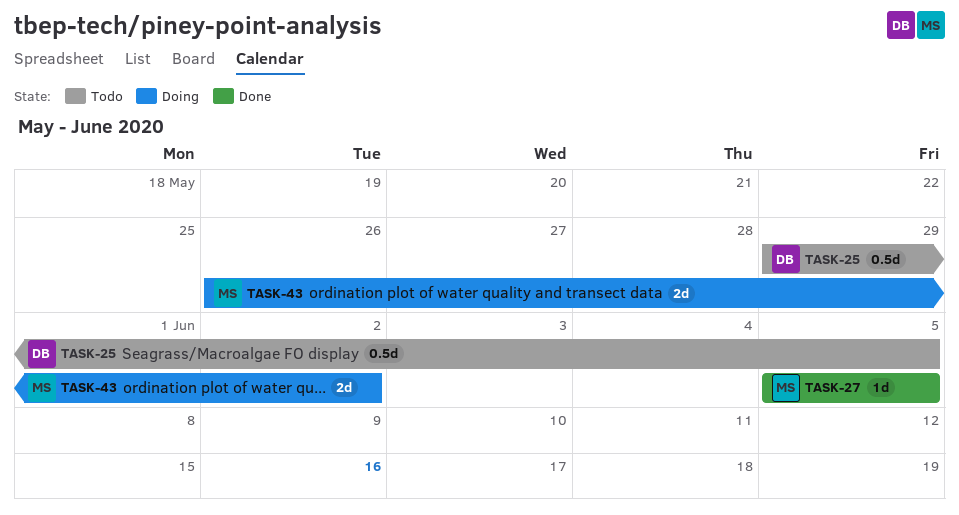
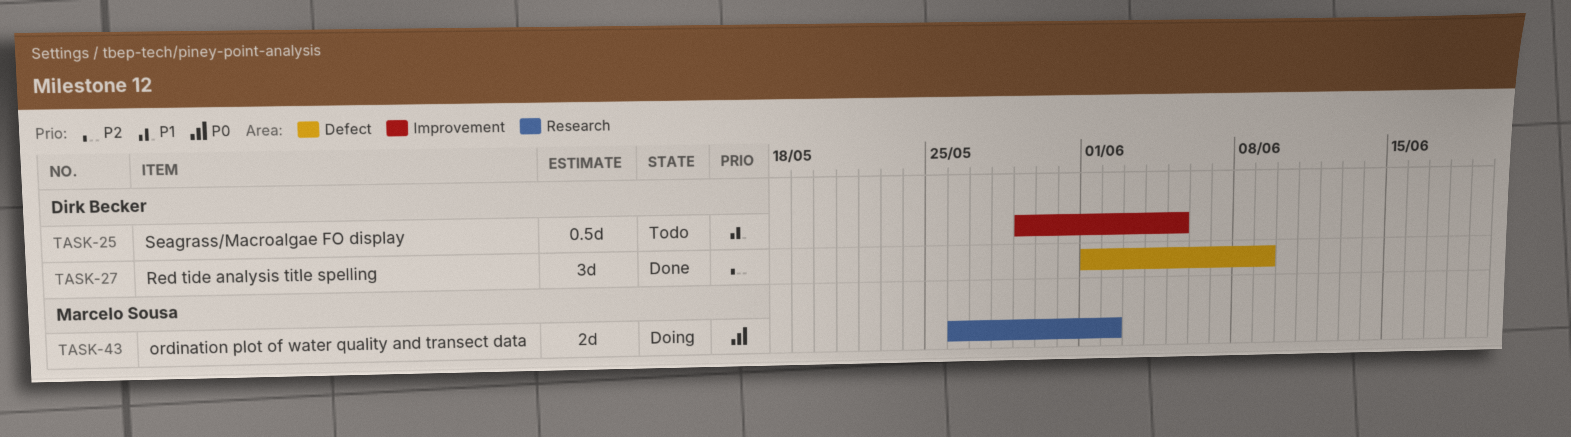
TASK-27, owner: Marcelo Sousa -> Dirk Becker
TASK-27, estimate: 1d -> 3d
TASK-27, start: Jun 5 -> Jun 1
TASK-27, due: Jun 5 -> Jun 9

